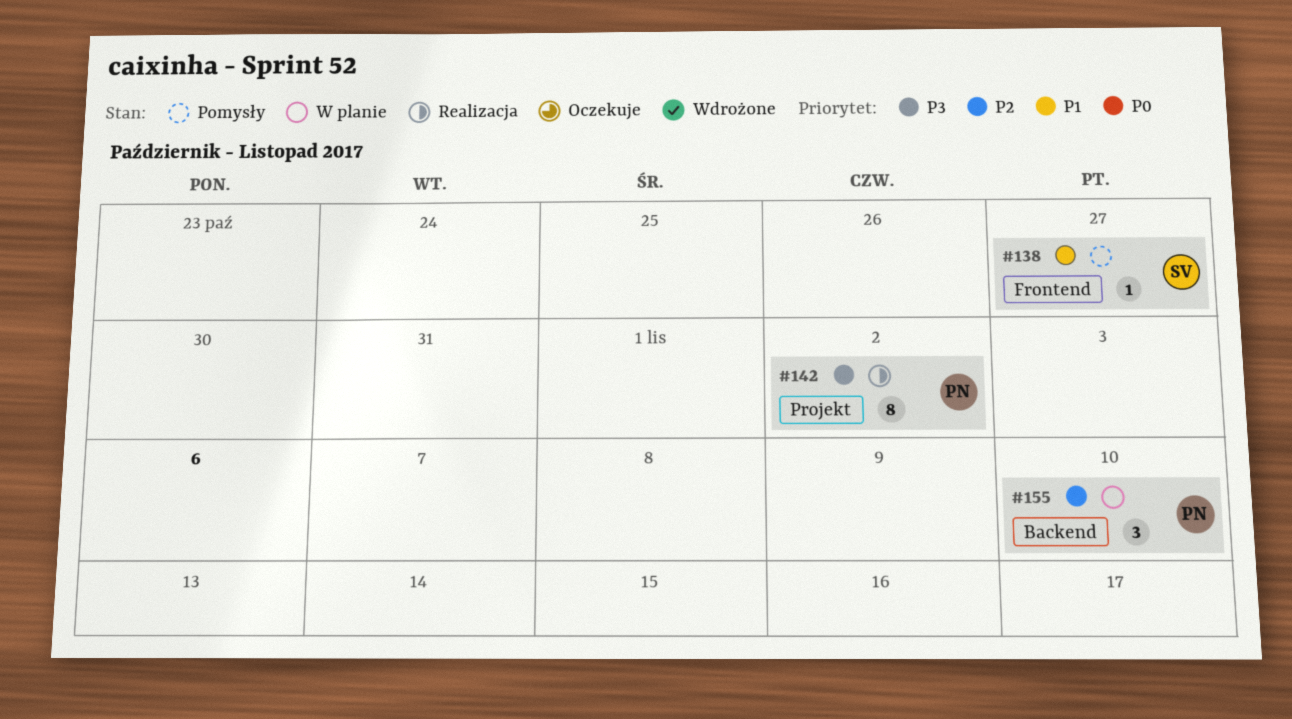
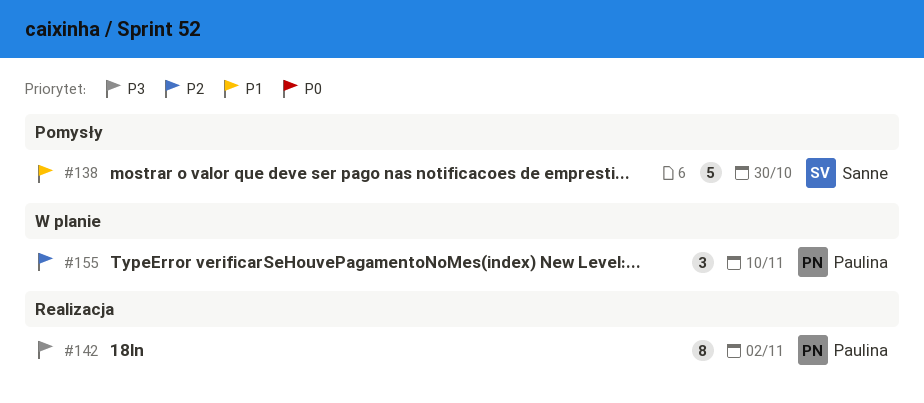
#138, estimate: 1 -> 5
#138, due: Oct 27 -> Oct 30

